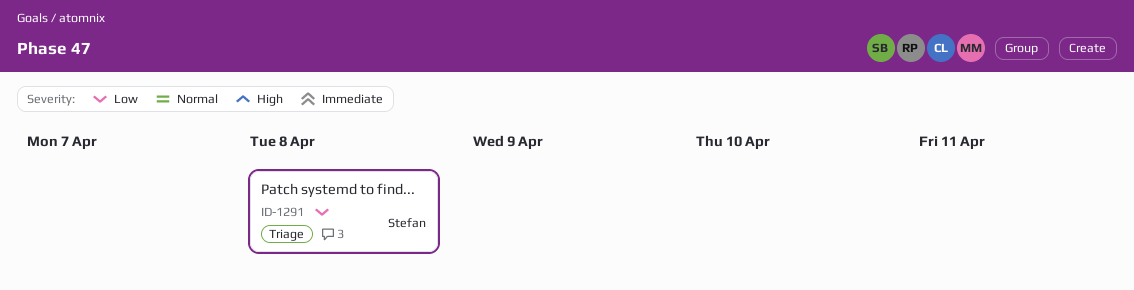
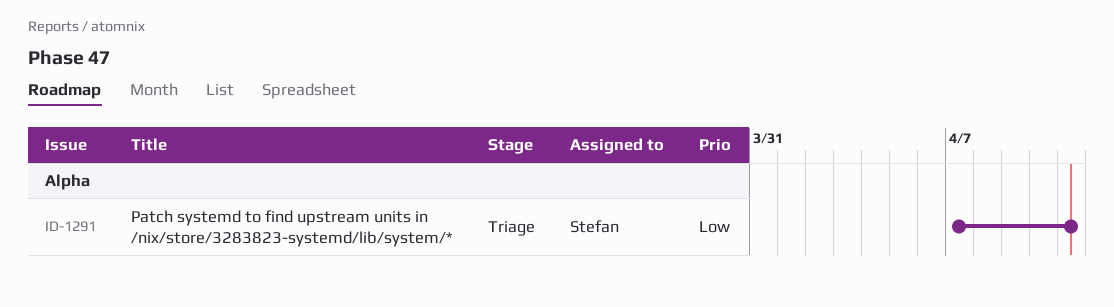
ID-1291, due: Apr 8 -> Apr 11

